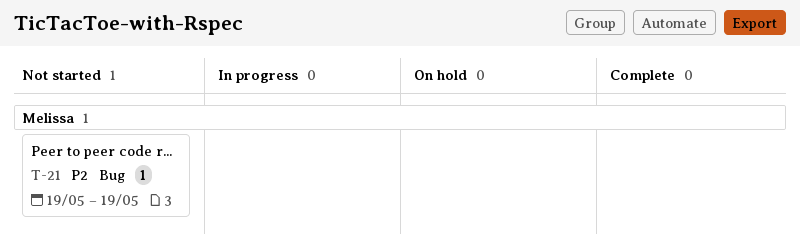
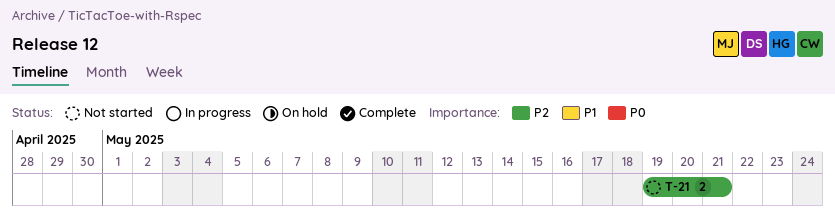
T-21, estimate: 1 -> 2
T-21, due: May 19 -> May 21

